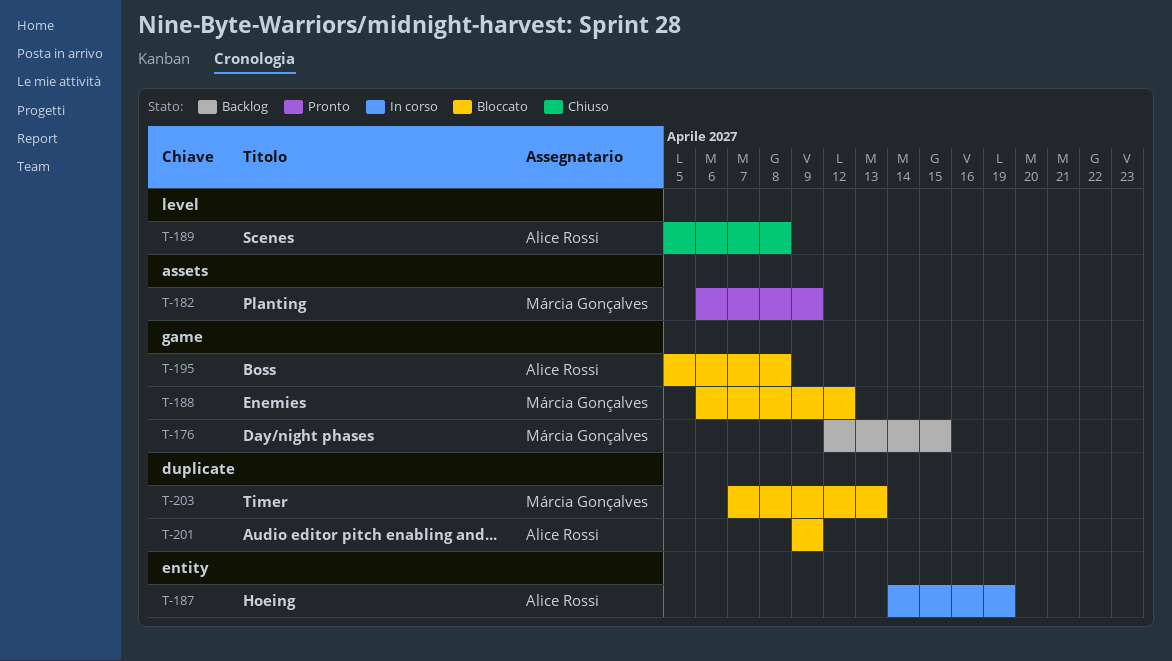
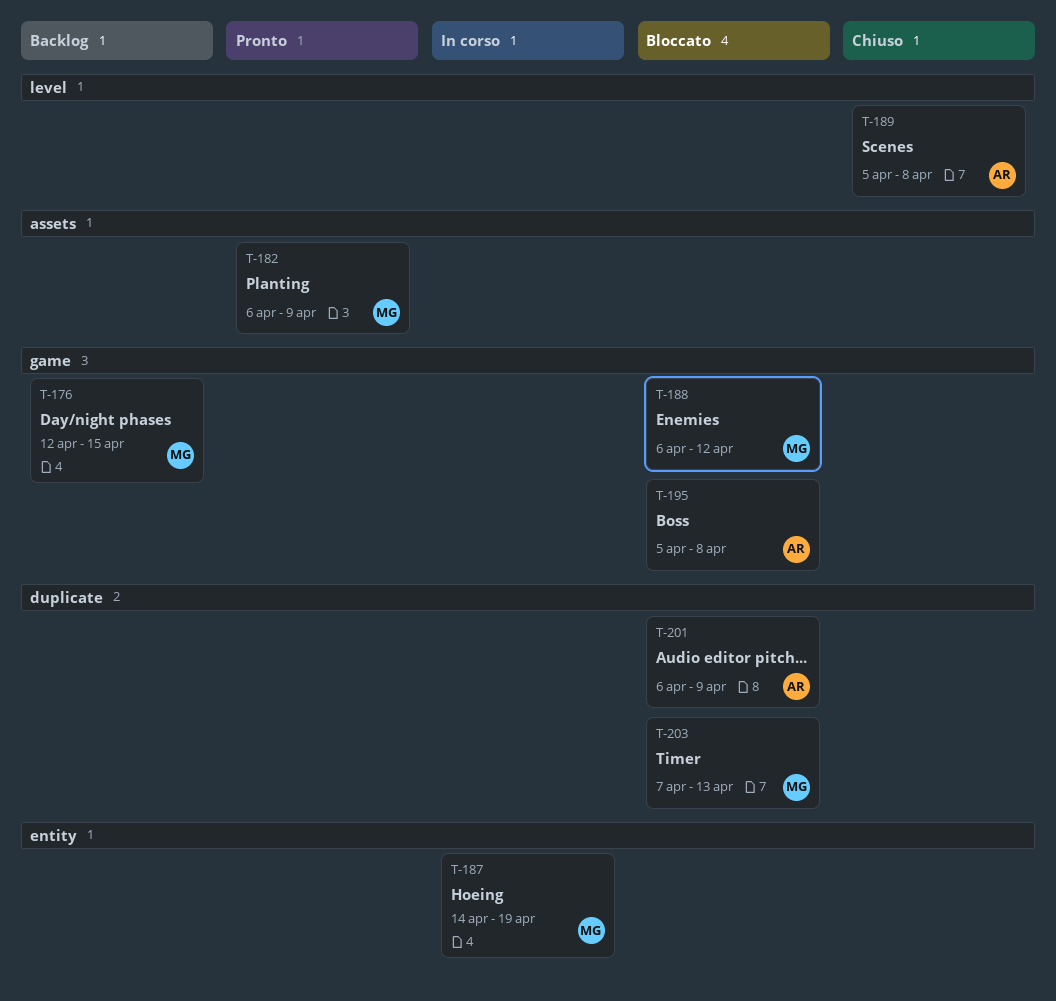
T-187, owner: Alice Rossi -> Márcia Gonçalves
T-201, start: Apr 9 -> Apr 6

